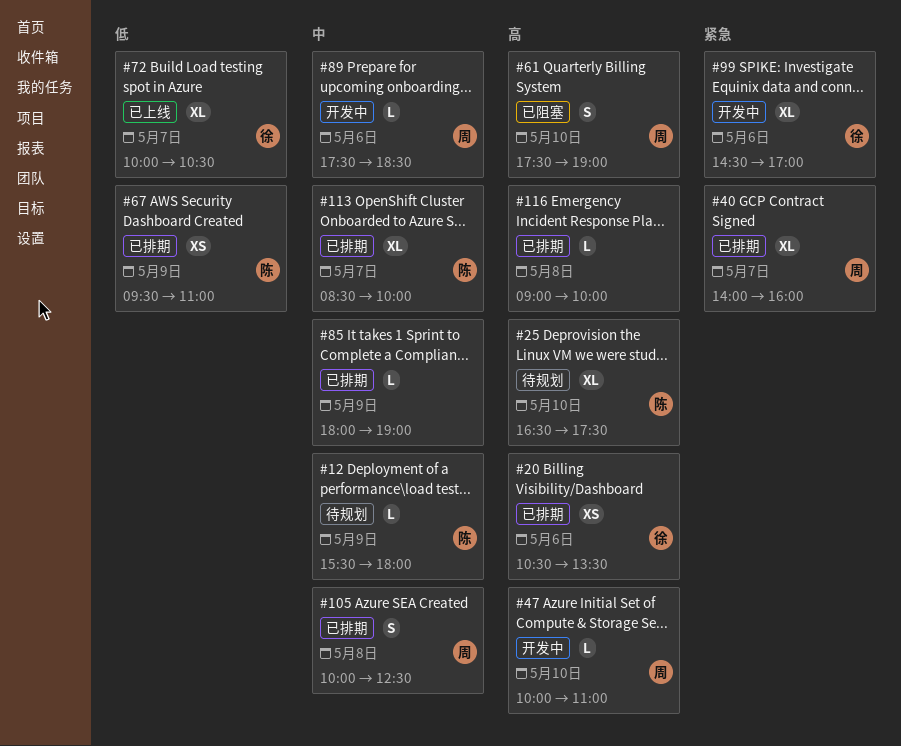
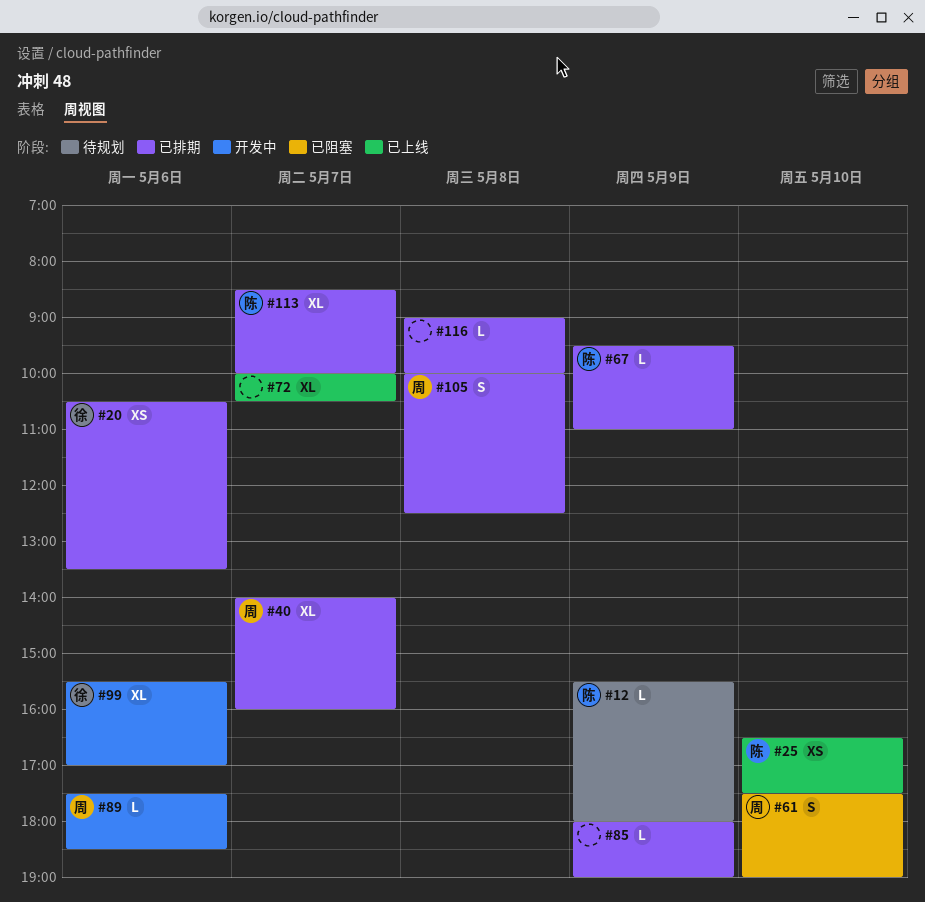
#25, status: 待规划 -> 已上线
#25, estimate: XL -> XS
#47: present -> none
#67, estimate: XS -> L
#72, owner: 徐 -> none
#99, begins: 14:30 -> 15:30

